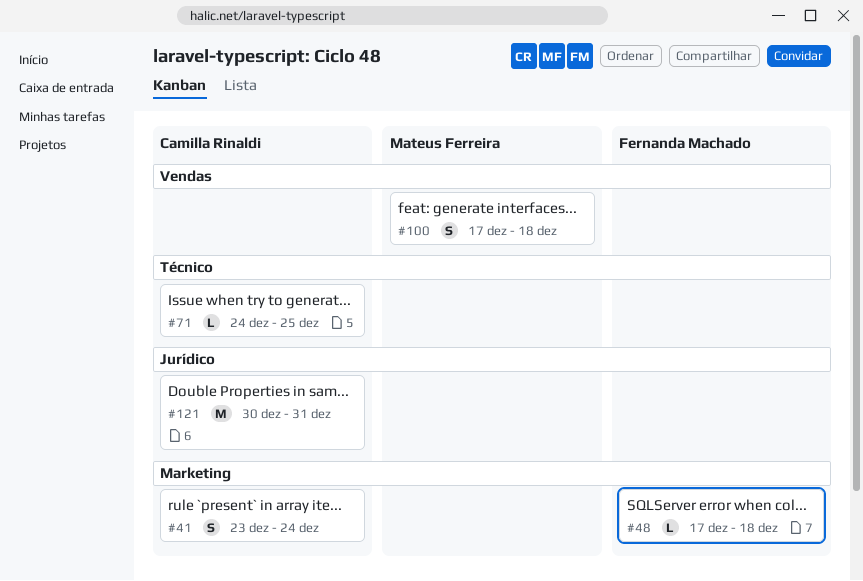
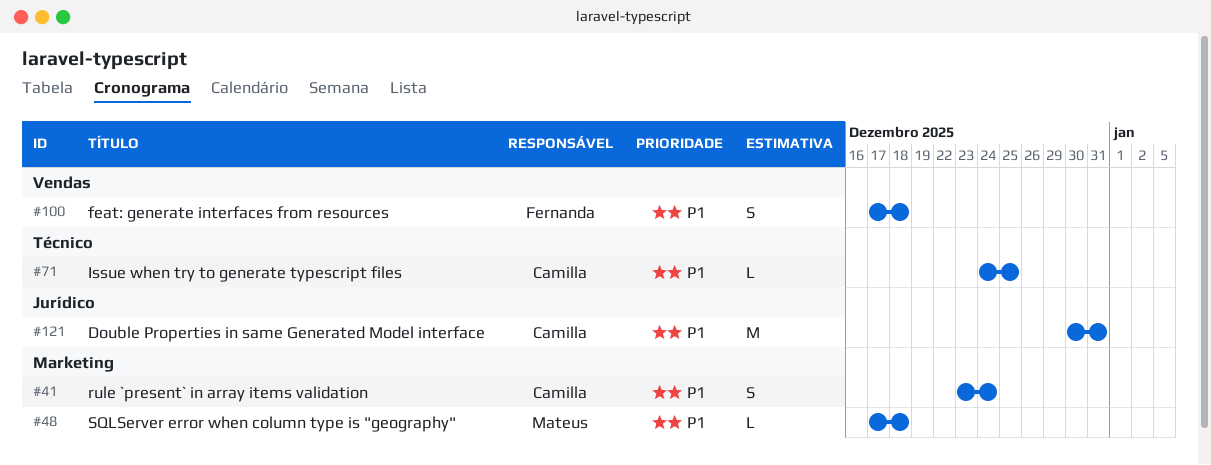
#48, owner: Fernanda Machado -> Mateus Ferreira
#100, owner: Mateus Ferreira -> Fernanda Machado

